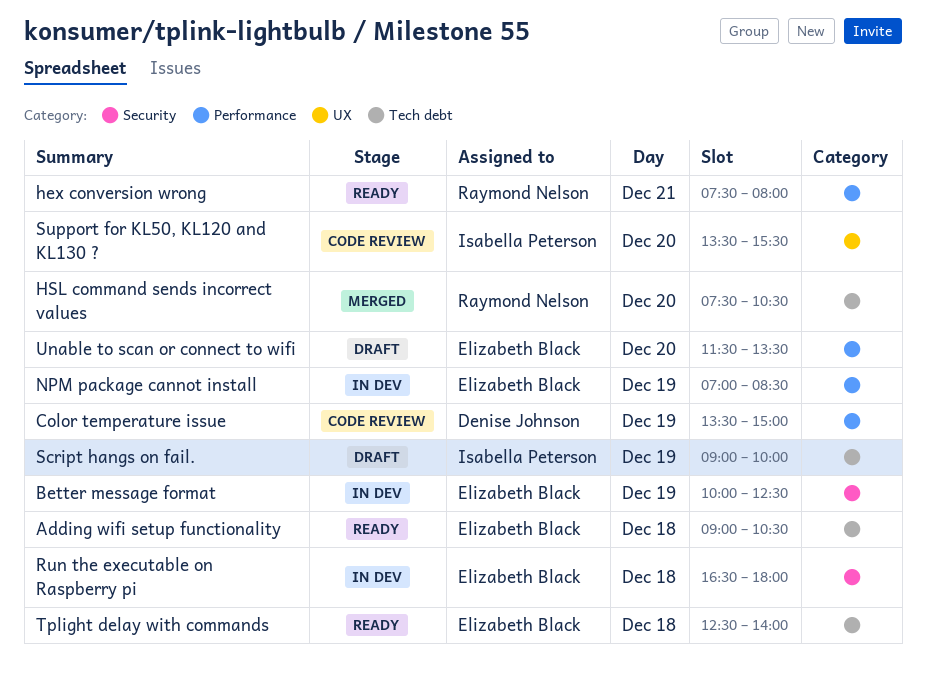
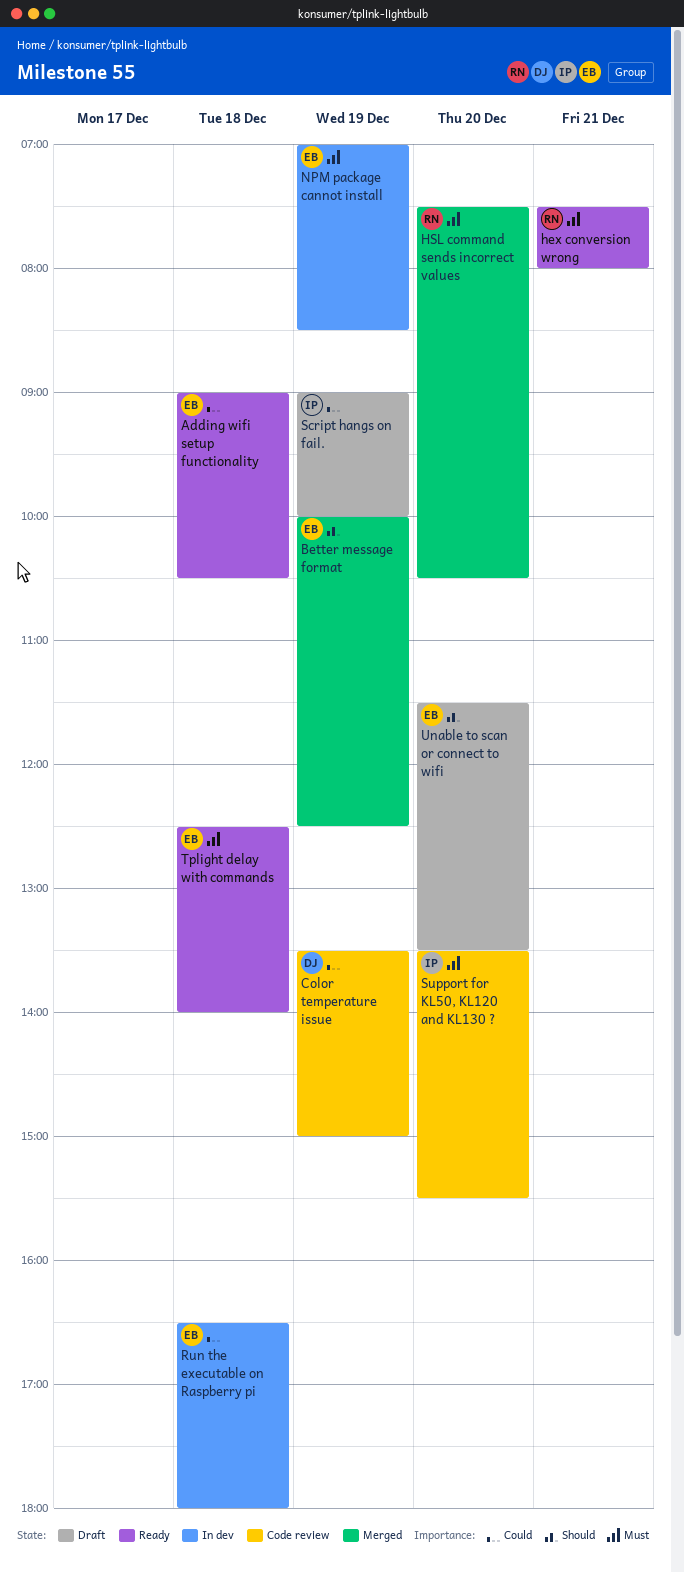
Better message format, status: In dev -> Merged

